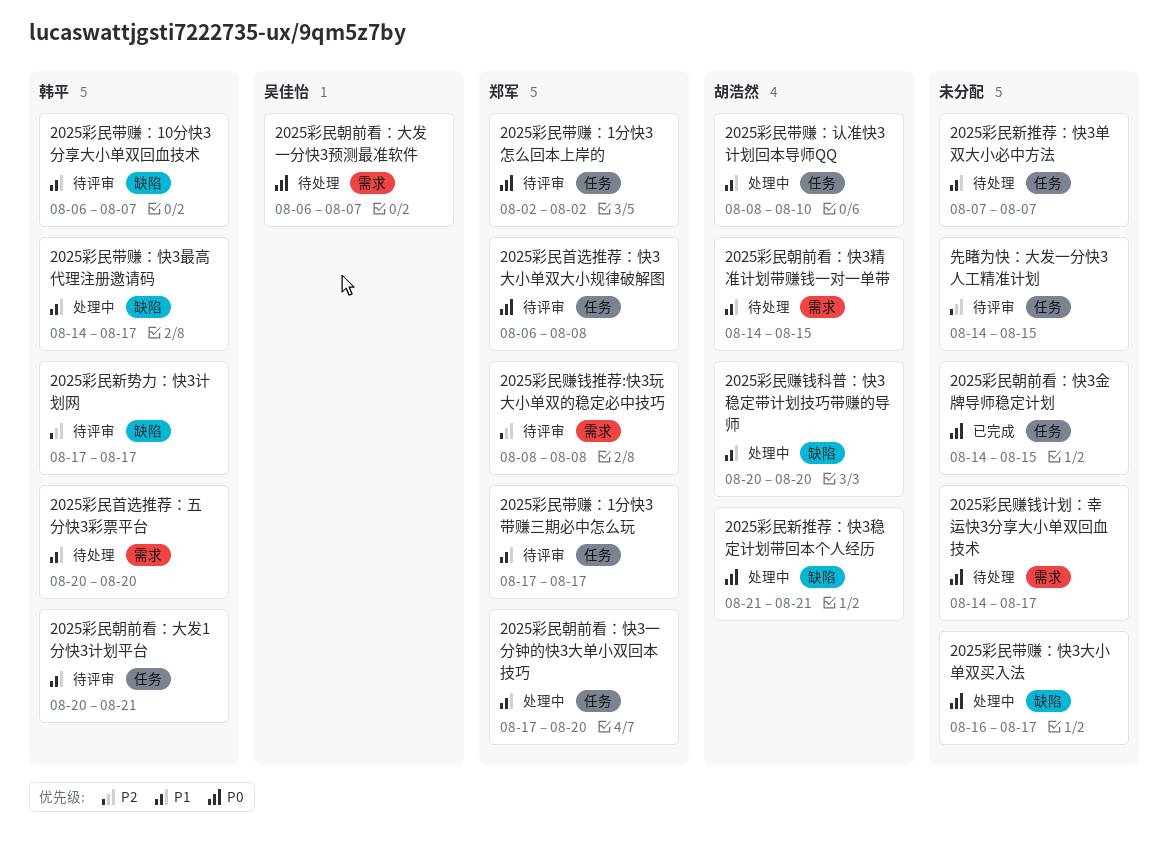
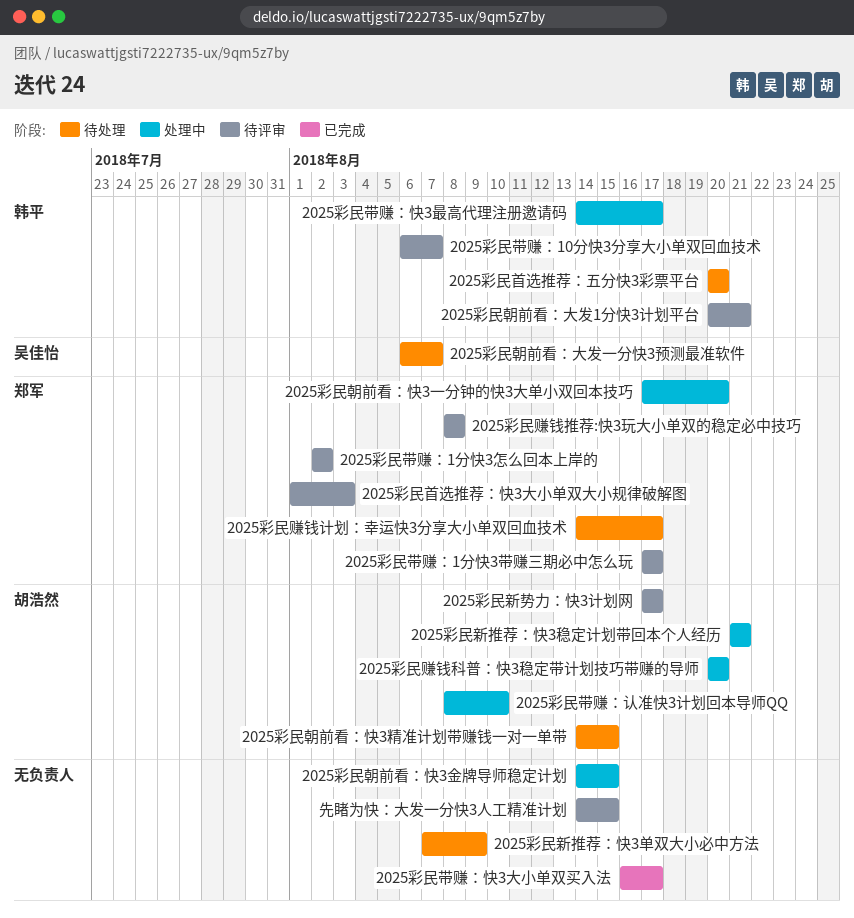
2025彩民带赚：快3大小单双买入法, status: 处理中 -> 已完成
2025彩民新势力：快3计划网, owner: 韩平 -> 胡浩然
2025彩民新推荐：快3单双大小必中方法, due: Aug 7 -> Aug 9
2025彩民朝前看：快3金牌导师稳定计划, status: 已完成 -> 处理中
2025彩民赚钱计划：幸运快3分享大小单双回血技术, owner: none -> 郑军
2025彩民首选推荐：快3大小单双大小规律破解图, start: Aug 6 -> Aug 1
2025彩民首选推荐：快3大小单双大小规律破解图, due: Aug 8 -> Aug 3

